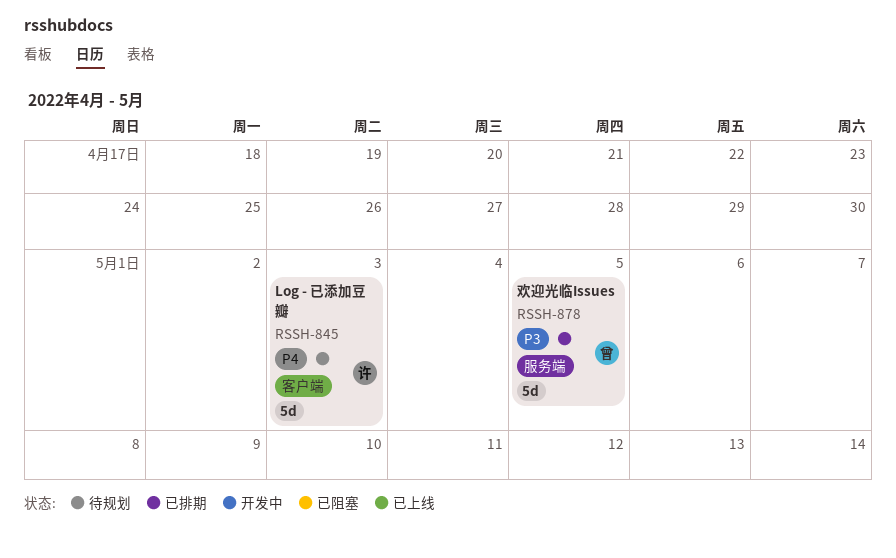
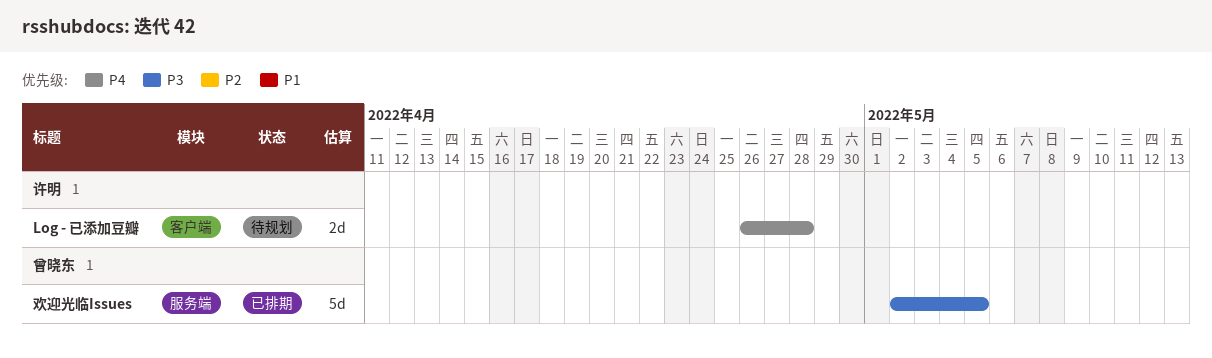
Log - 已添加豆瓣, estimate: 5d -> 2d
Log - 已添加豆瓣, due: May 3 -> Apr 28

